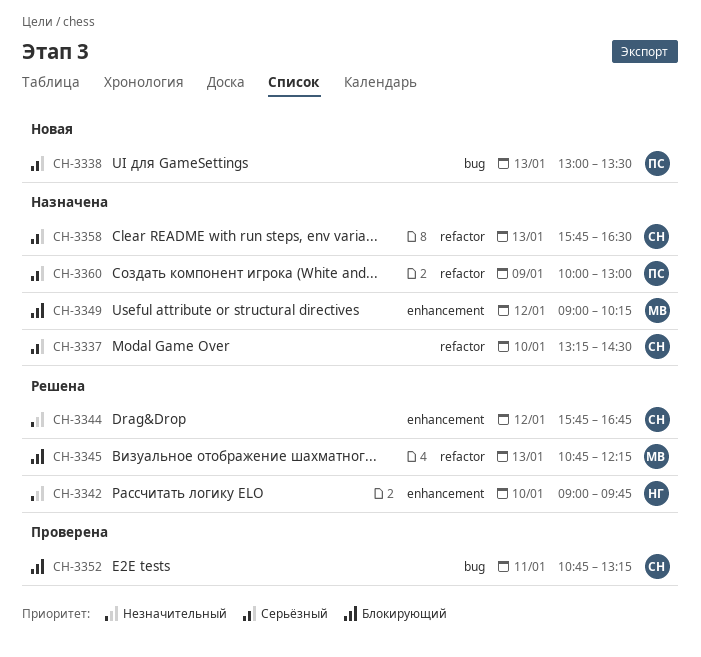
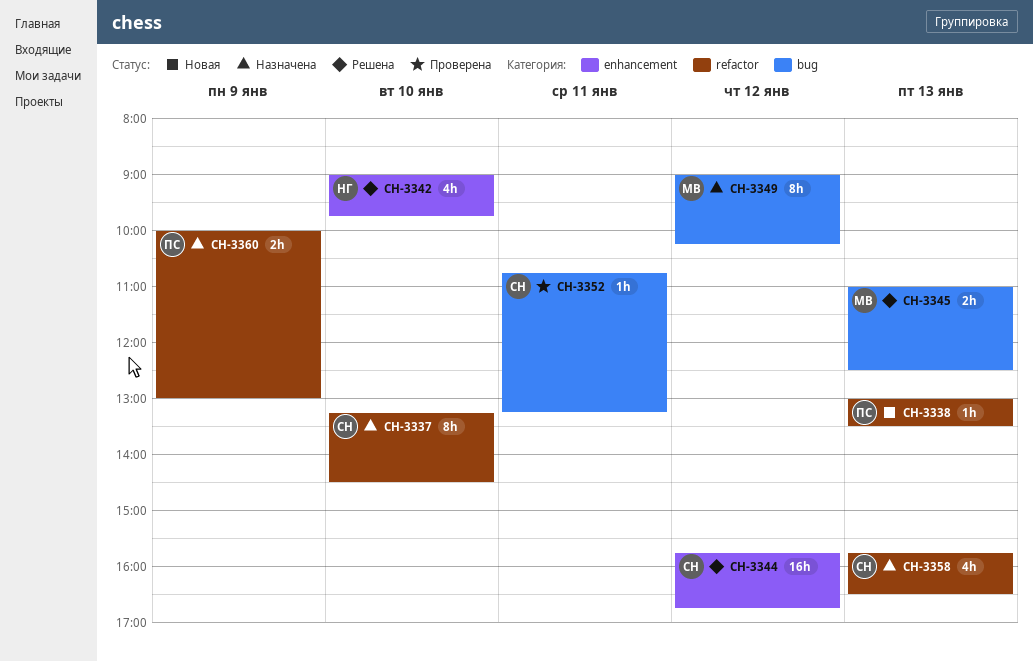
CH-3338, label: bug -> refactor
CH-3345, label: refactor -> bug
CH-3345, begins: 10:45 -> 11:00
CH-3345, ends: 12:15 -> 12:30
CH-3349, label: enhancement -> bug

